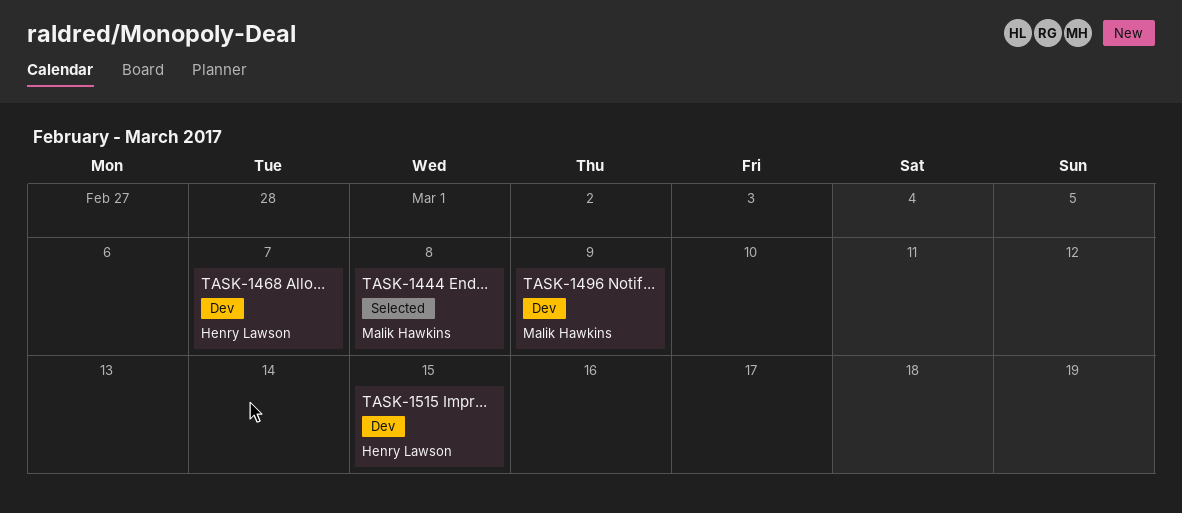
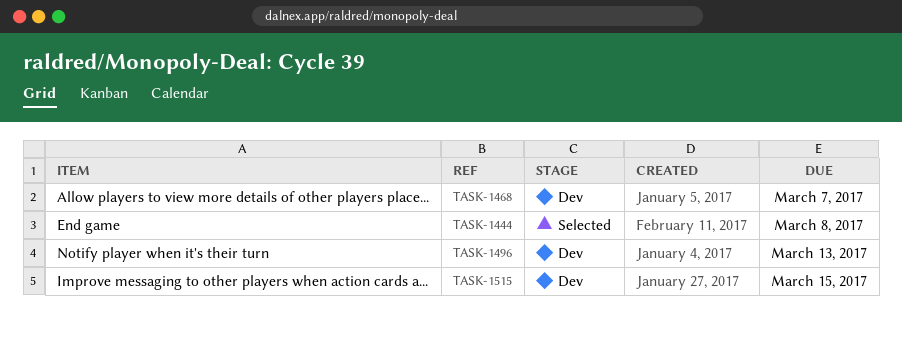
TASK-1496, due: Mar 9 -> Mar 13

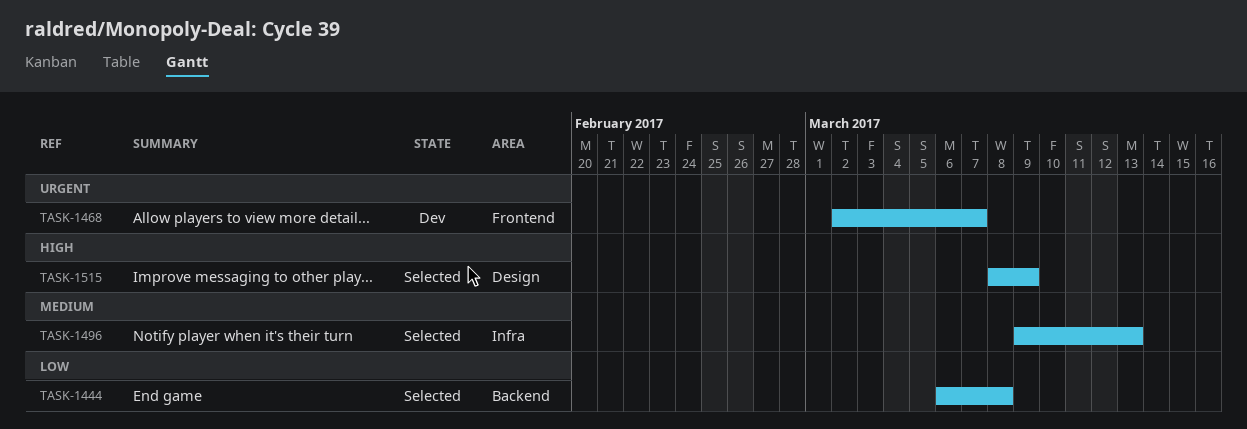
TASK-1496, status: Dev -> Selected
TASK-1515, status: Dev -> Selected
TASK-1515, due: Mar 15 -> Mar 9

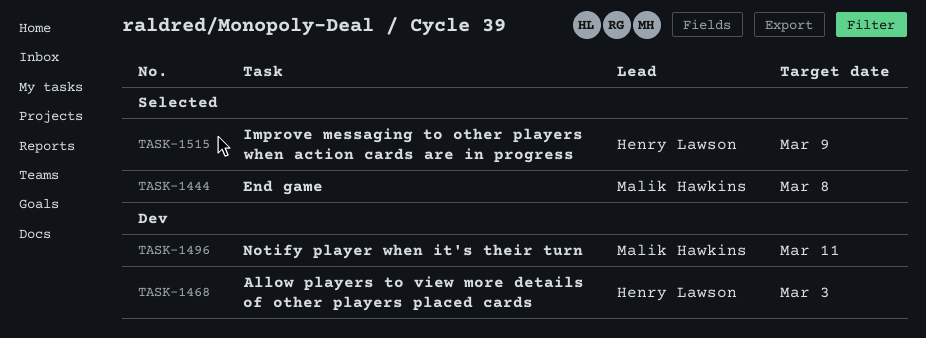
TASK-1468, due: Mar 7 -> Mar 3
TASK-1496, status: Selected -> Dev
TASK-1496, due: Mar 13 -> Mar 11

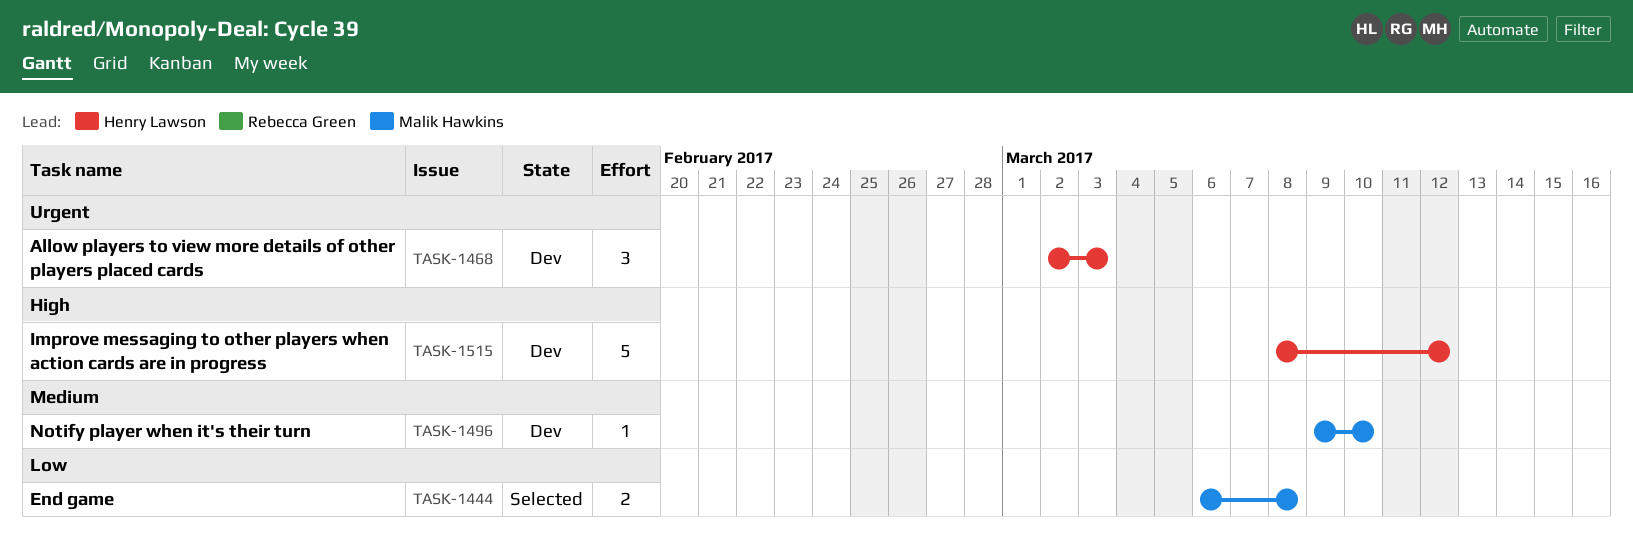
TASK-1496, due: Mar 11 -> Mar 10
TASK-1515, status: Selected -> Dev
TASK-1515, due: Mar 9 -> Mar 12

